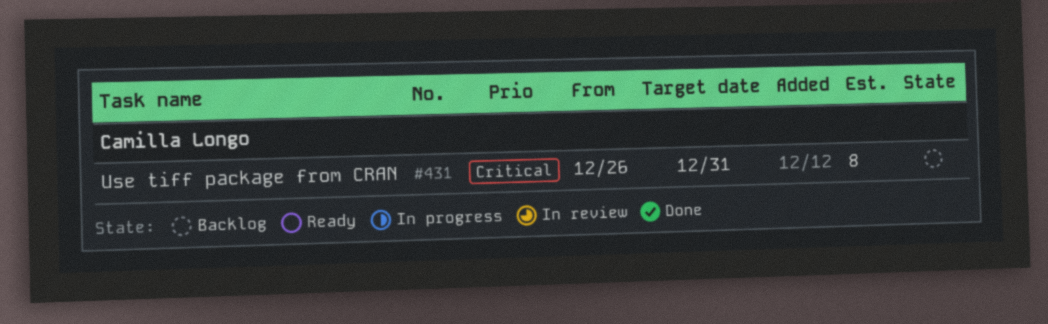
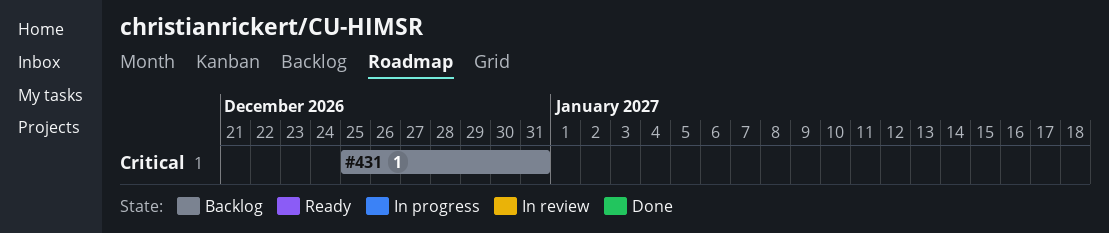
#431, estimate: 8 -> 1
#431, start: Dec 26 -> Dec 25

